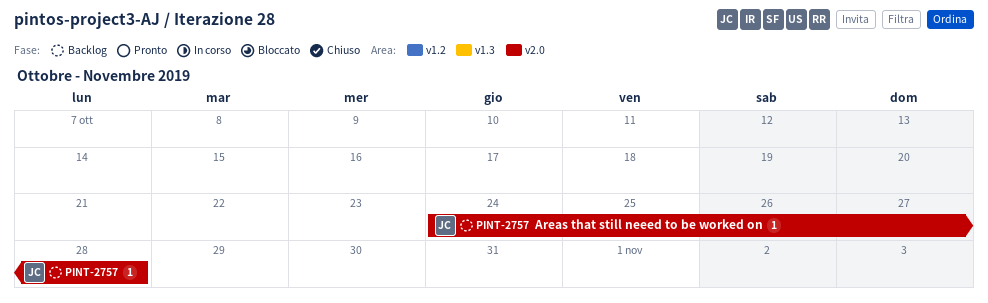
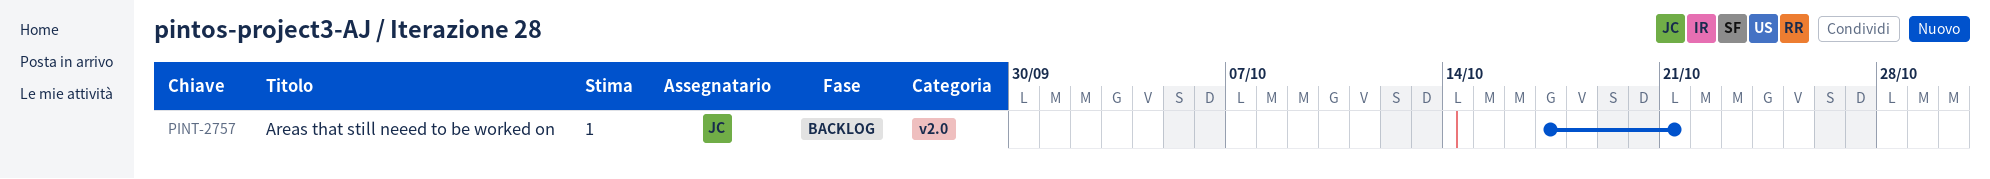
PINT-2757, start: Oct 24 -> Oct 17
PINT-2757, due: Oct 28 -> Oct 21

